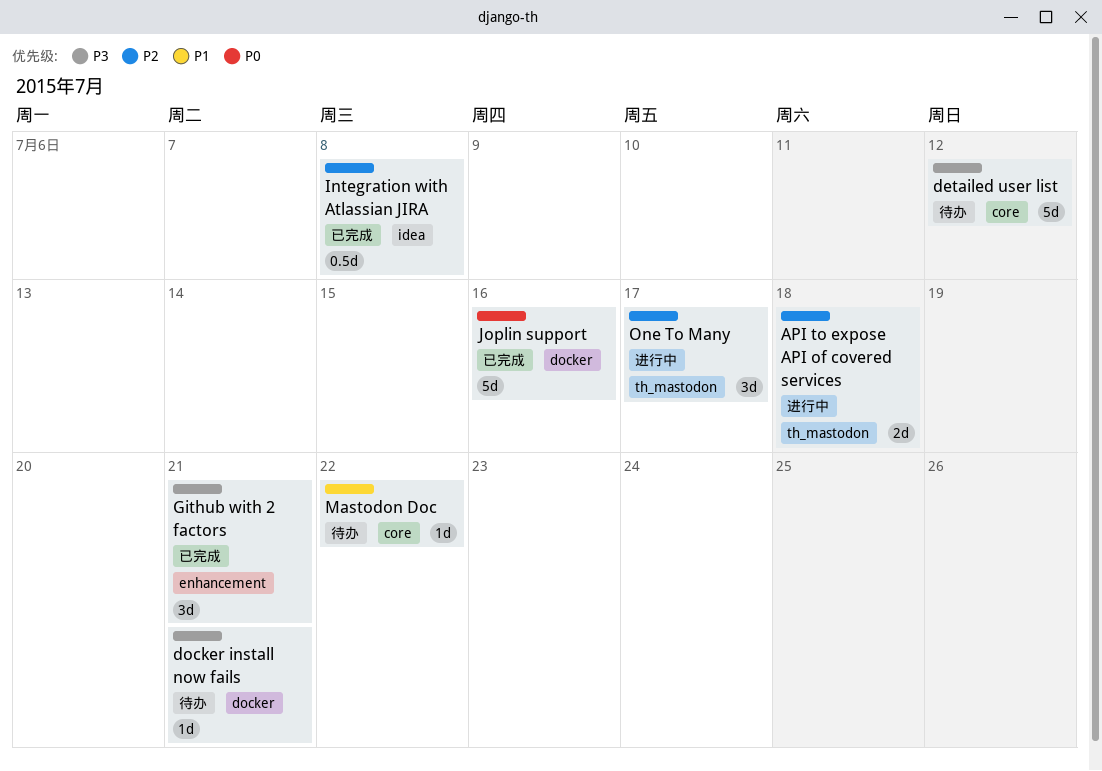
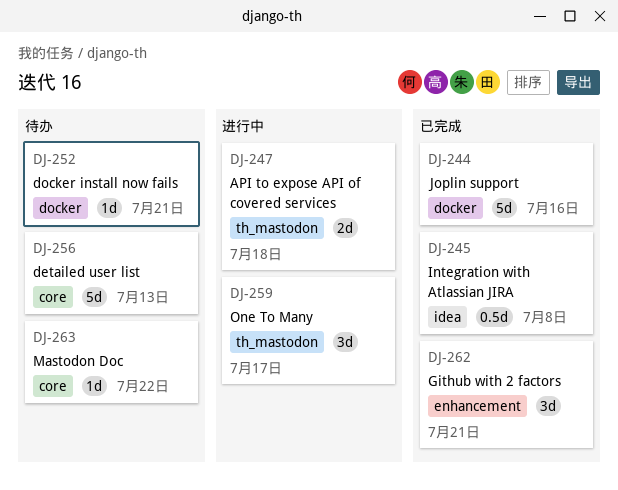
detailed user list, due: Jul 12 -> Jul 13

